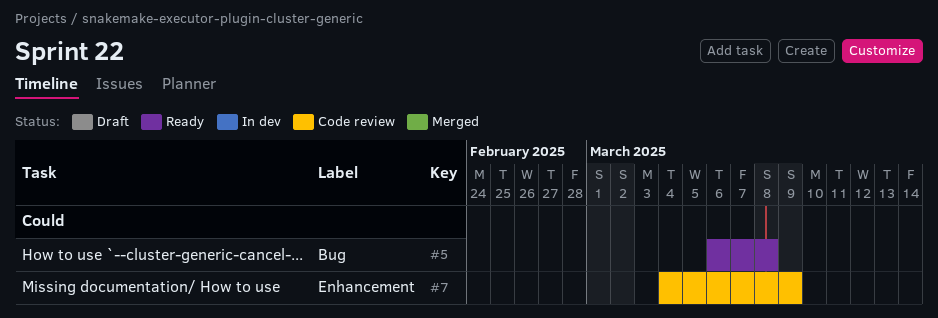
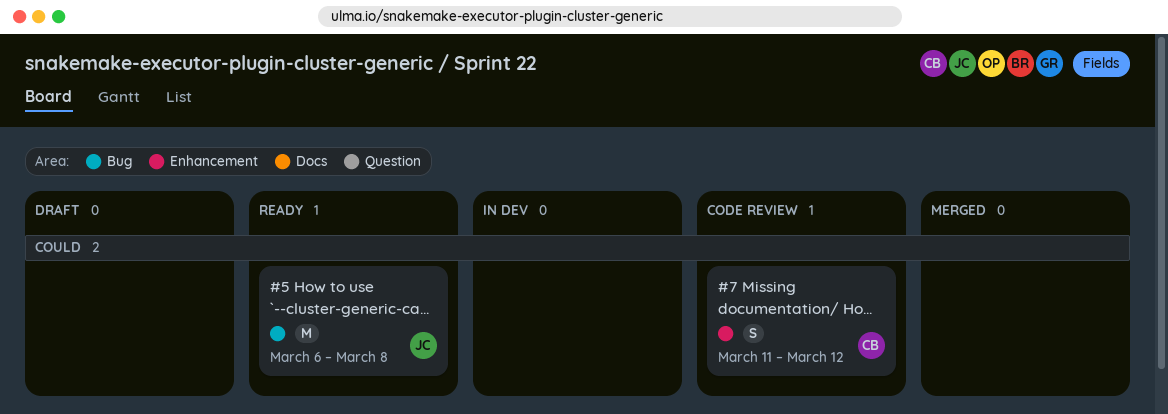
#7, start: Mar 4 -> Mar 11
#7, due: Mar 9 -> Mar 12

